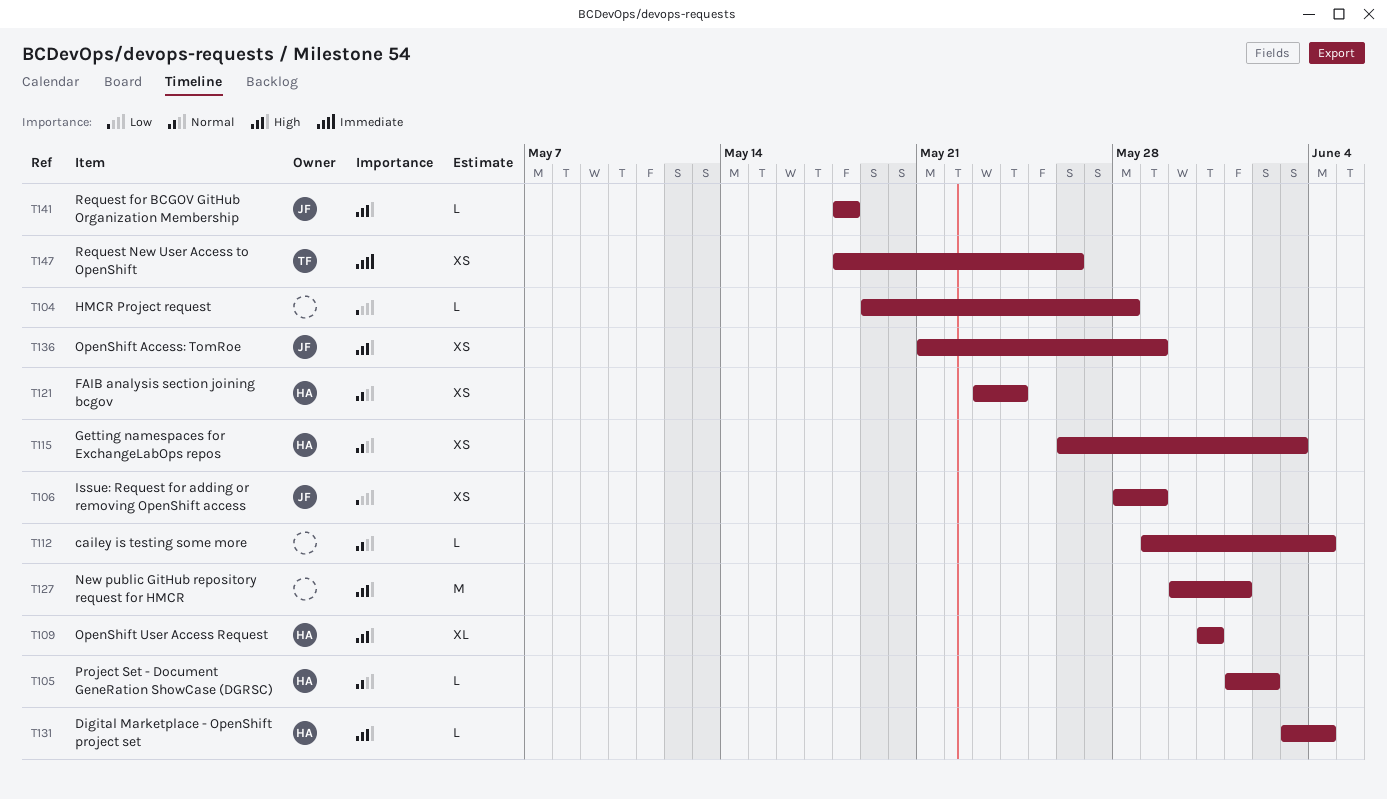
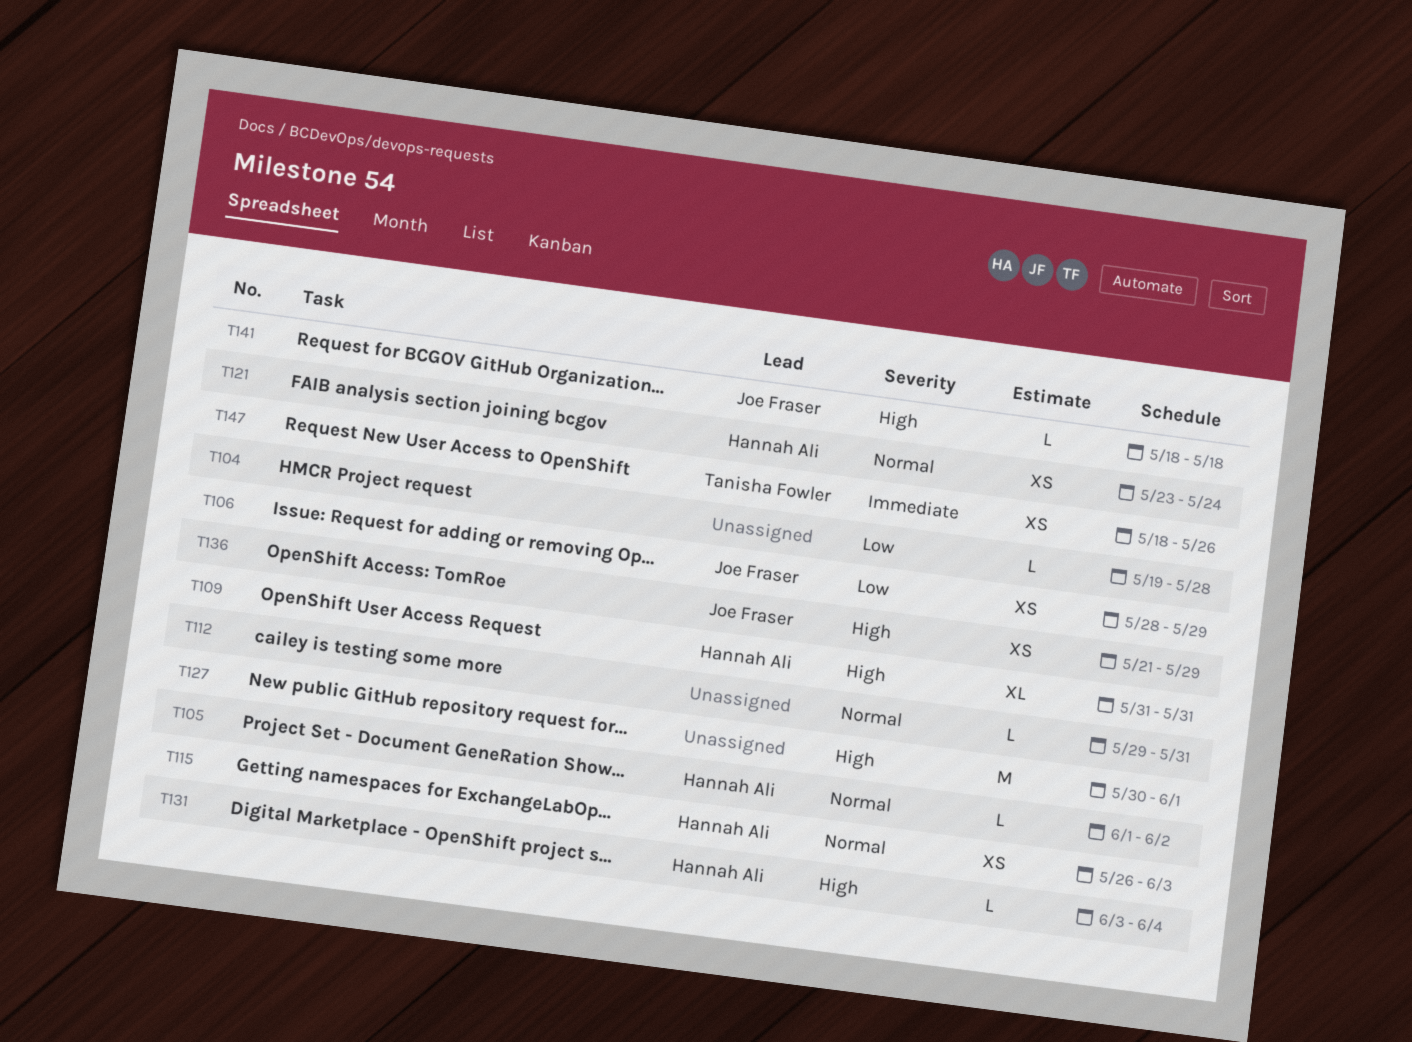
T112, due: Jun 4 -> May 31

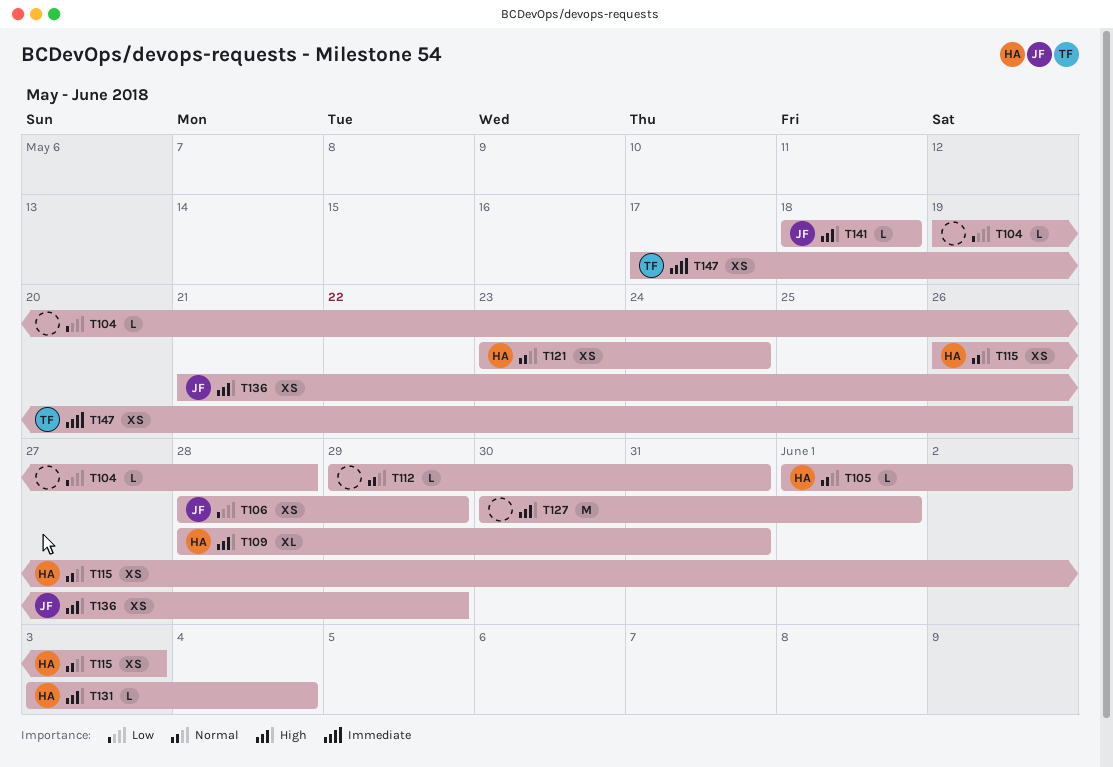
T109, start: May 31 -> May 28
T147, start: May 18 -> May 17

